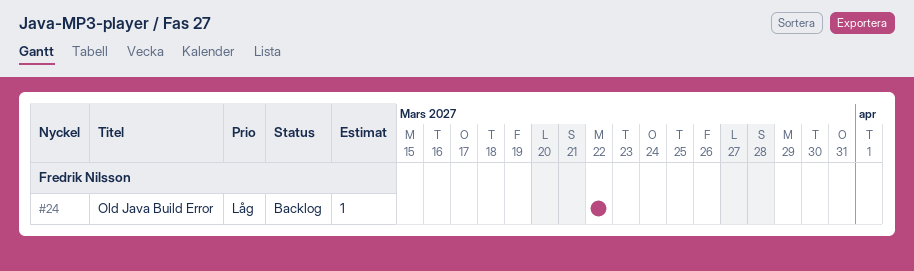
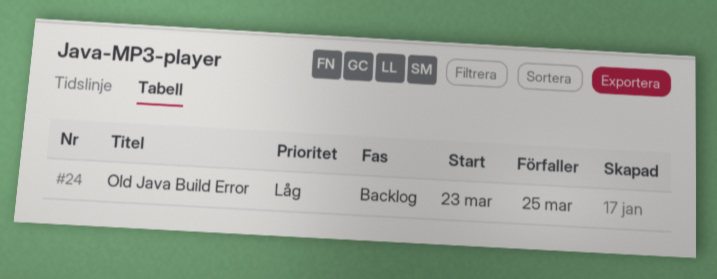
#24, start: Mar 22 -> Mar 23
#24, due: Mar 22 -> Mar 25

